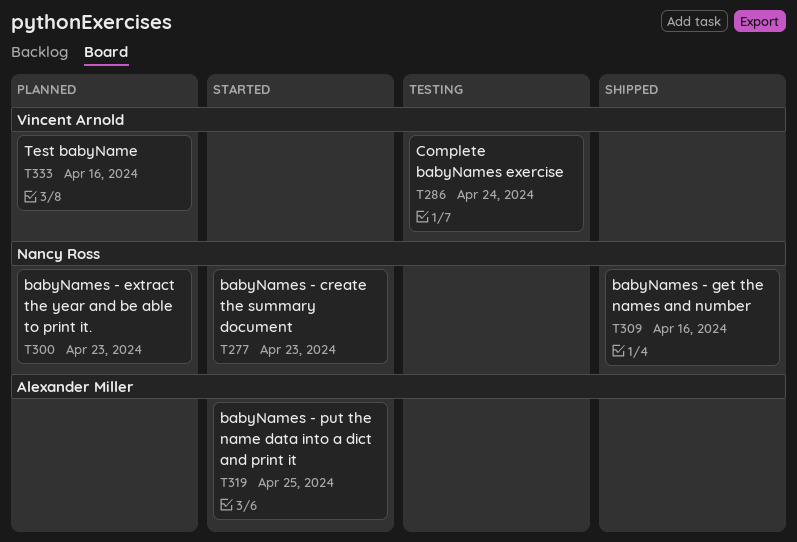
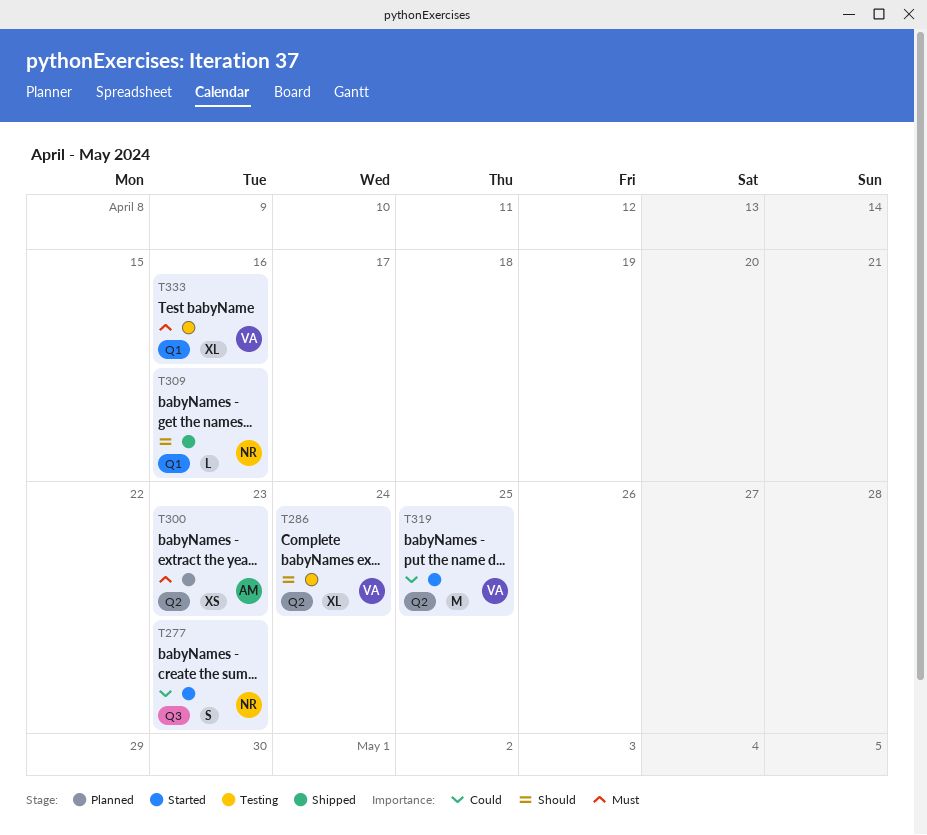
T300, owner: Nancy Ross -> Alexander Miller
T319, owner: Alexander Miller -> Vincent Arnold
T333, status: Planned -> Testing

